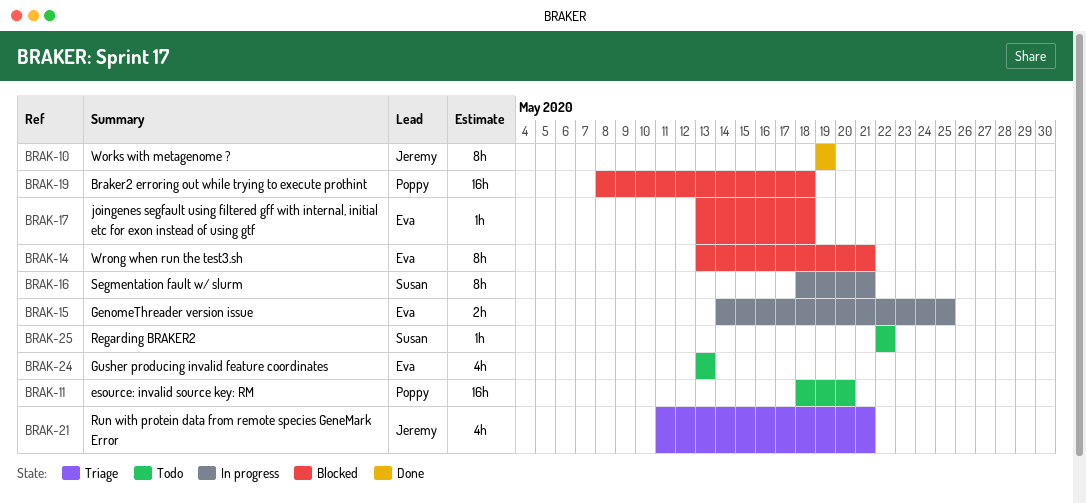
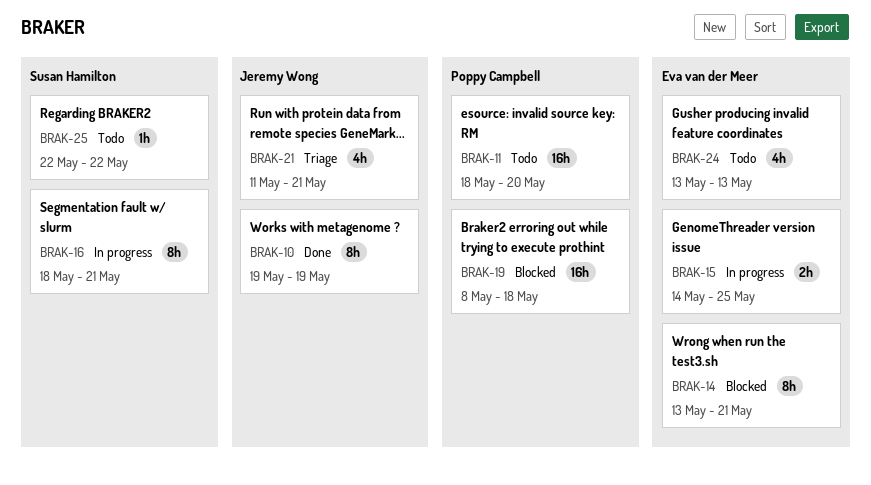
BRAK-17: present -> none

